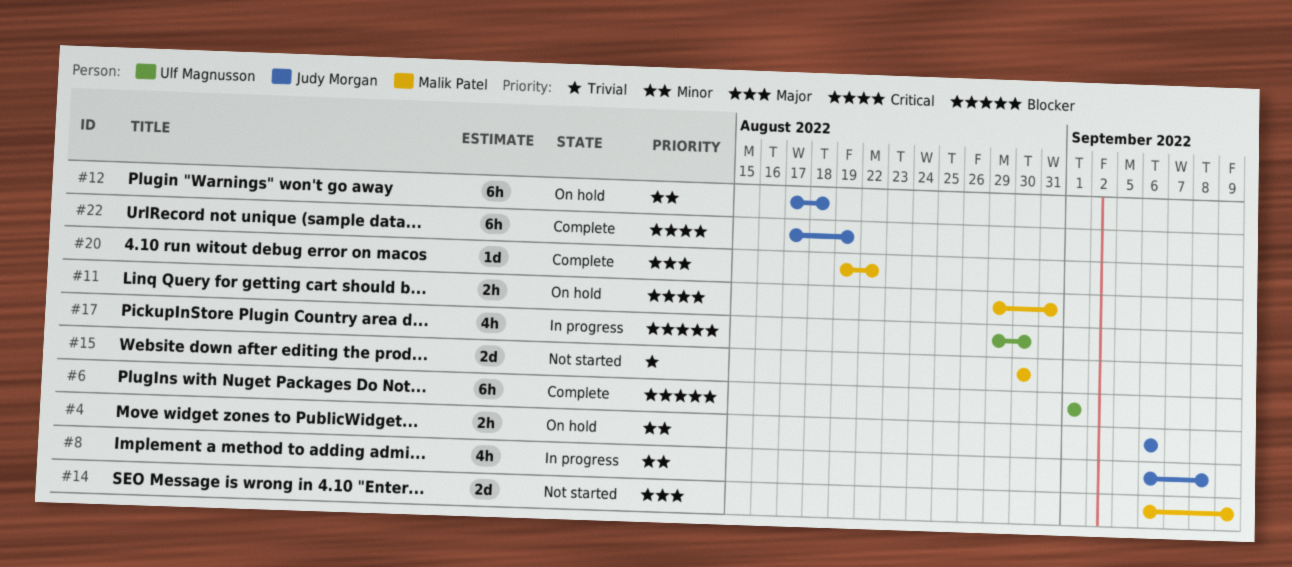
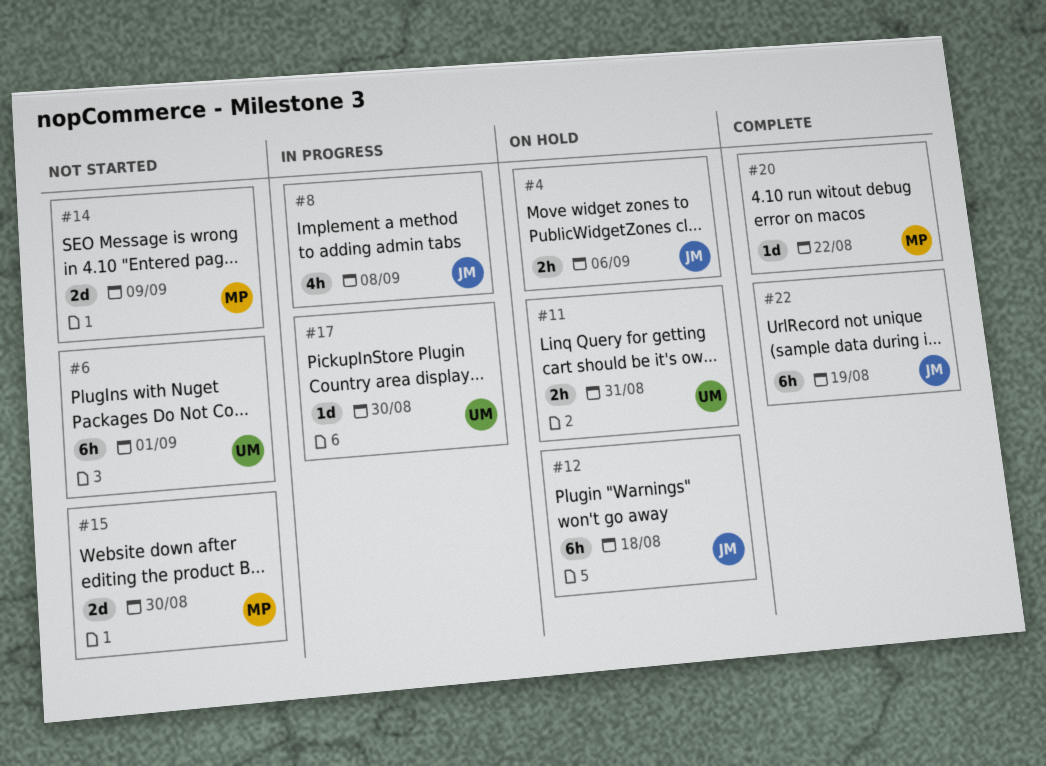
#6, status: Complete -> Not started
#11, owner: Malik Patel -> Ulf Magnusson
#17, estimate: 4h -> 1d

